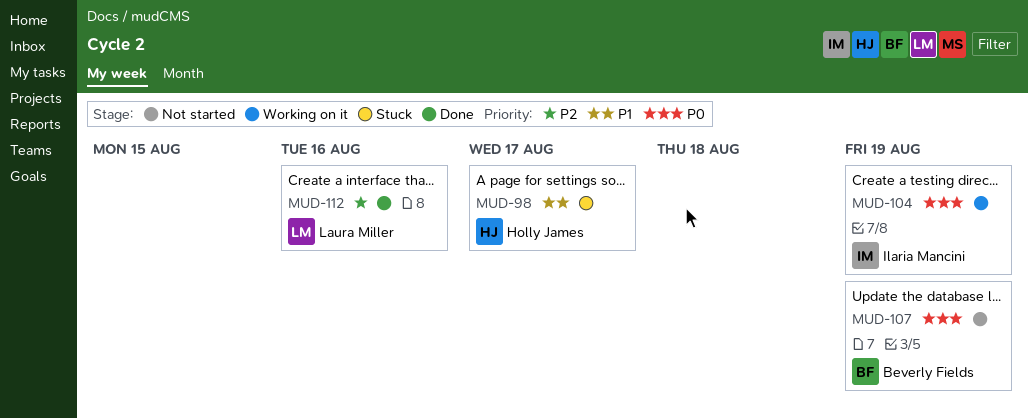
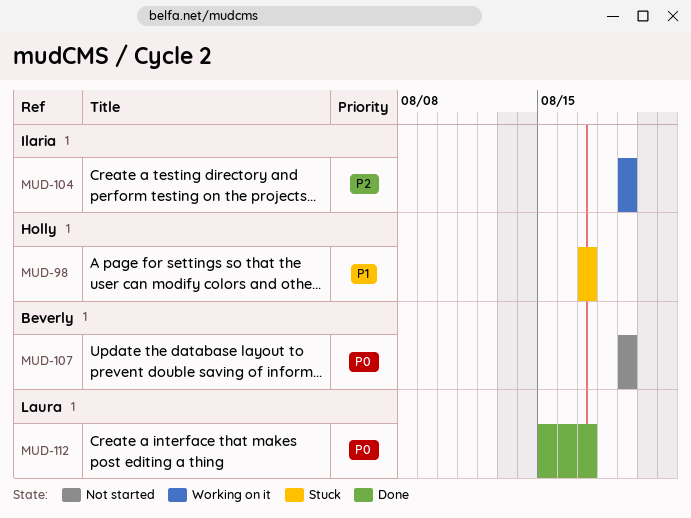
MUD-104, priority: P0 -> P2
MUD-112, priority: P2 -> P0
MUD-112, due: Aug 16 -> Aug 17

